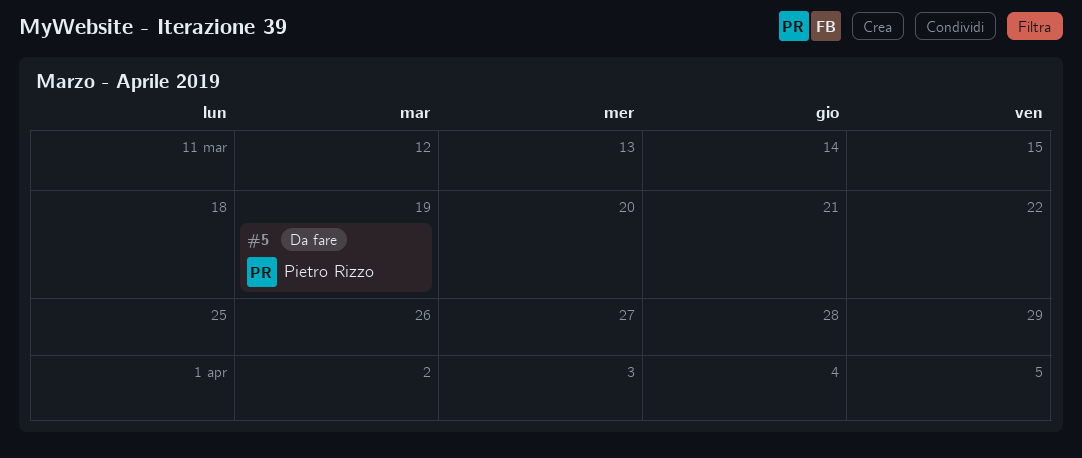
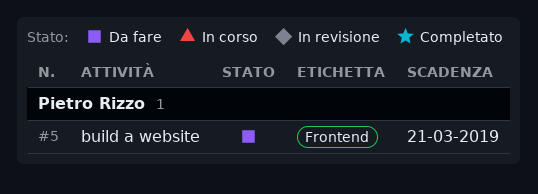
#5, due: Mar 19 -> Mar 21

